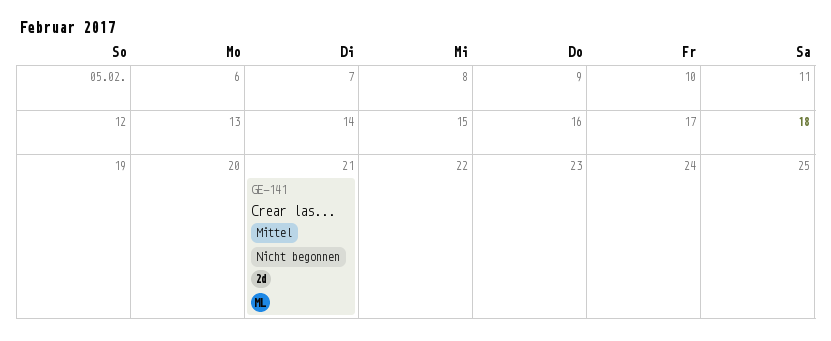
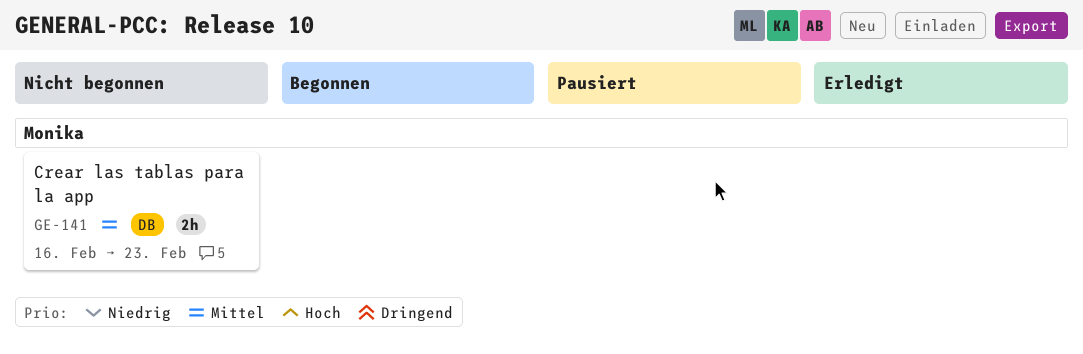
GE-141, estimate: 2d -> 2h
GE-141, due: Feb 21 -> Feb 23

